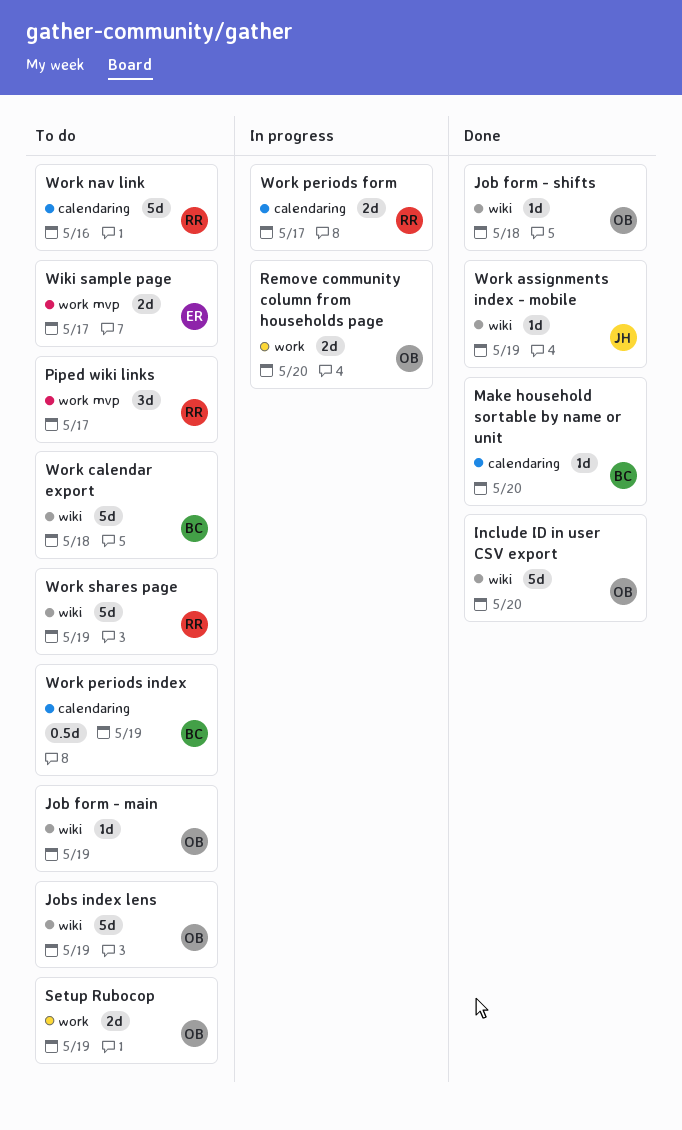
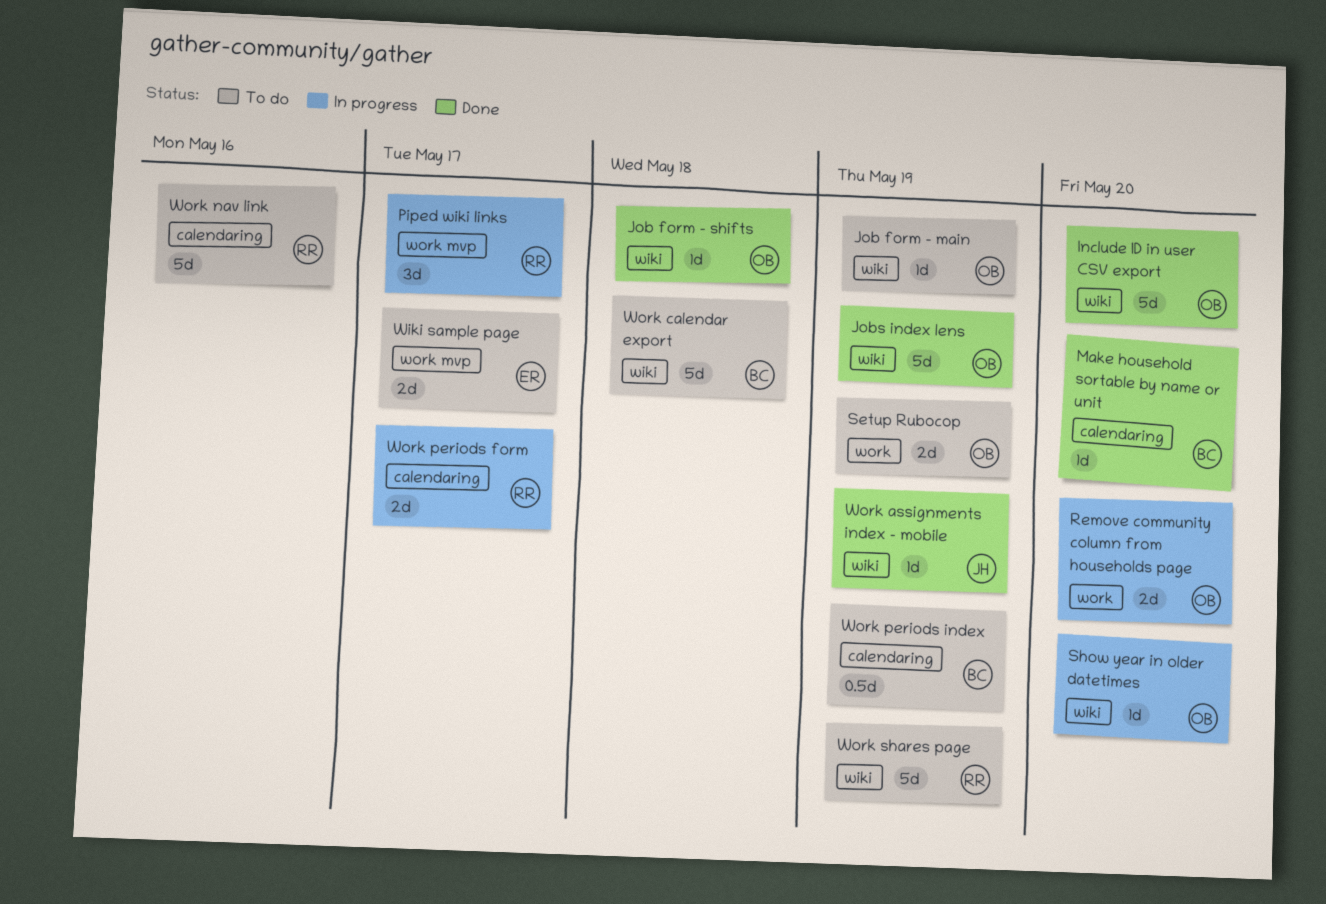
Jobs index lens, status: To do -> Done
Piped wiki links, status: To do -> In progress
Show year in older datetimes: none -> present

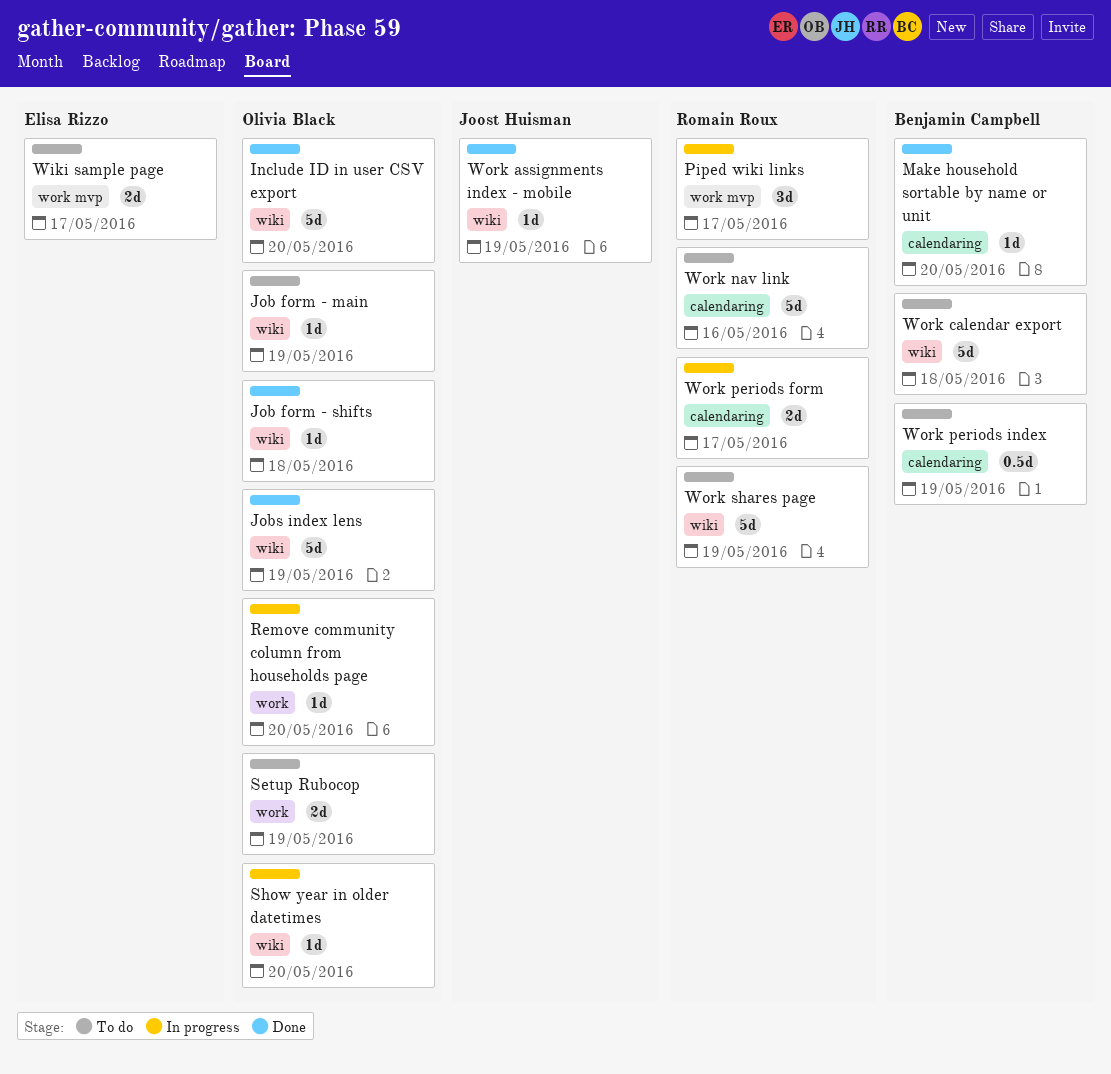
Remove community column from households page, estimate: 2d -> 1d

